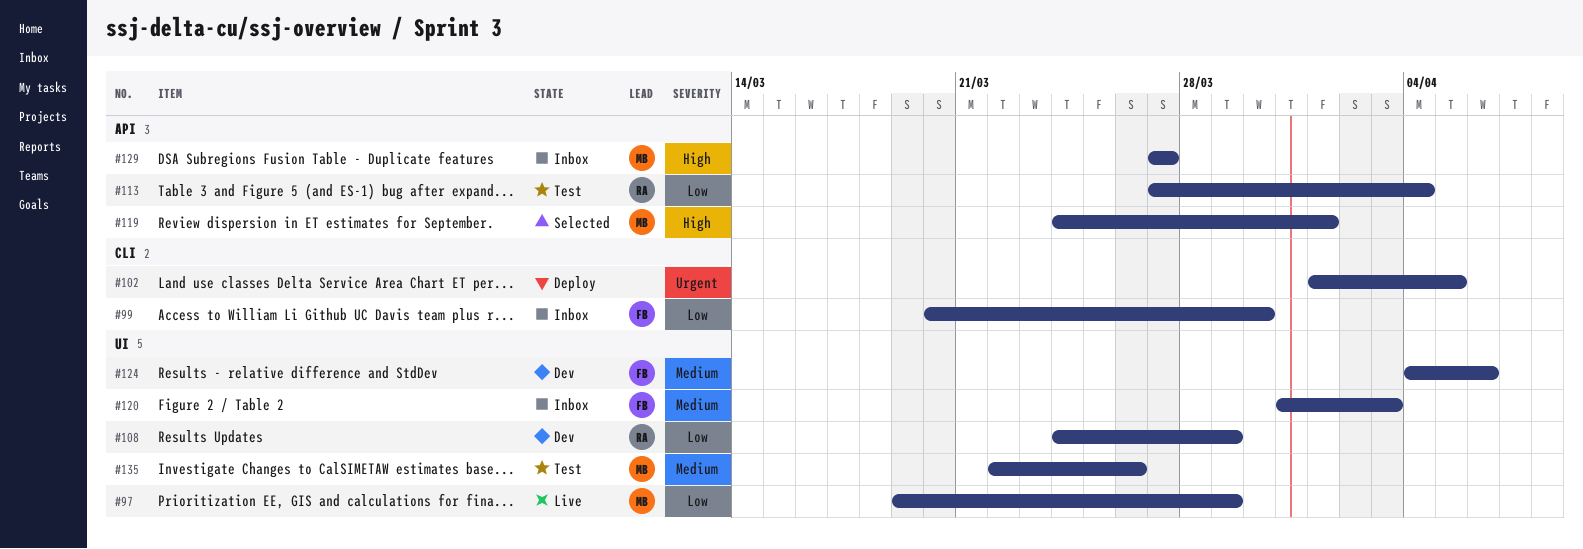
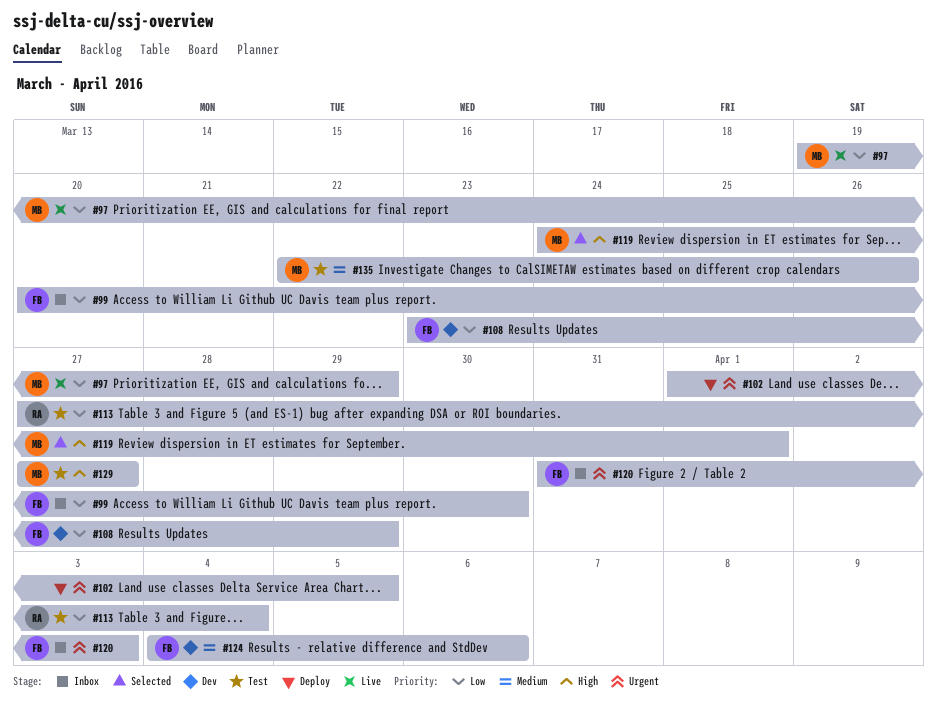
#108, owner: RA -> FB
#108, start: Mar 24 -> Mar 23
#120, priority: Medium -> Urgent
#129, status: Inbox -> Test

